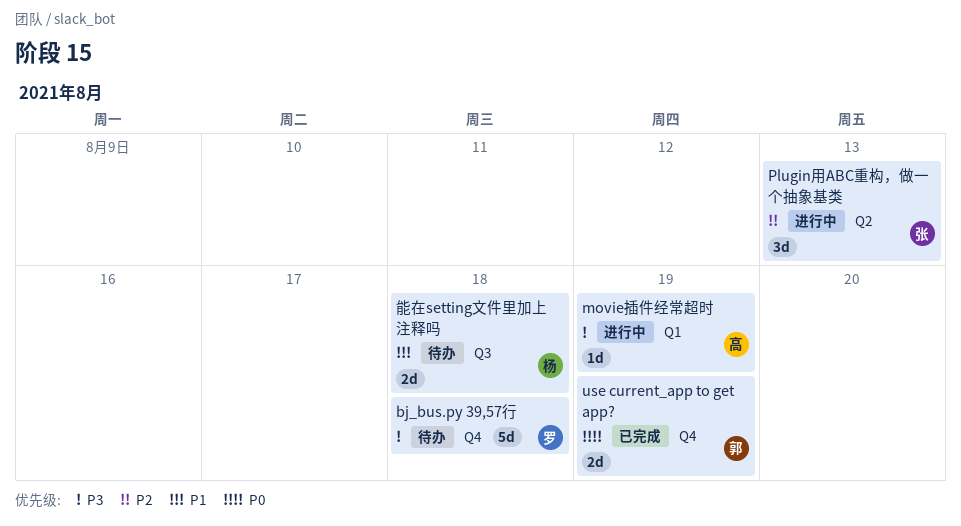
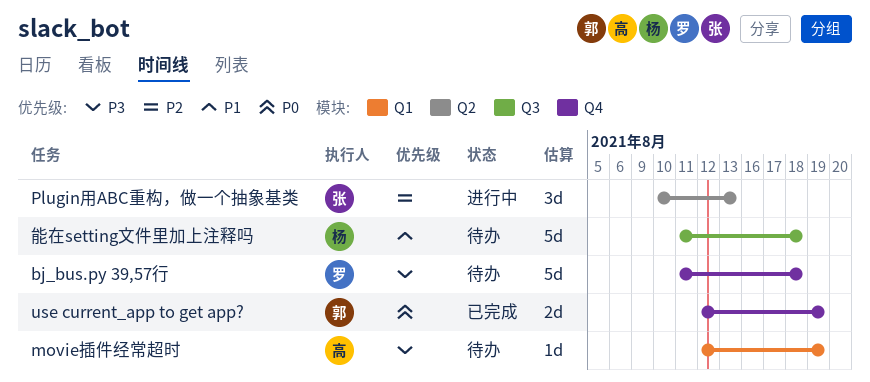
movie插件经常超时, status: 进行中 -> 待办
能在setting文件里加上注释吗, estimate: 2d -> 5d

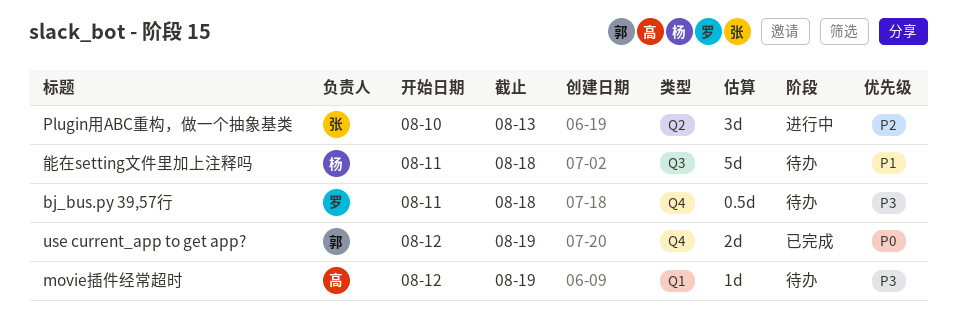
bj_bus.py 39,57行, estimate: 5d -> 0.5d

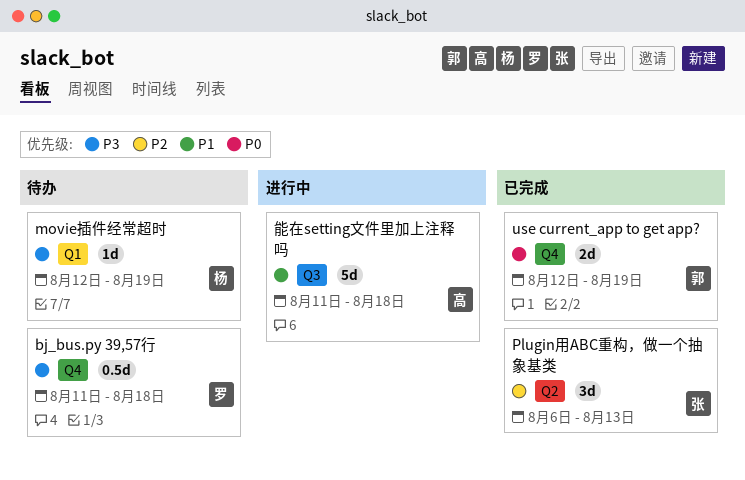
movie插件经常超时, owner: 高 -> 杨
Plugin用ABC重构，做一个抽象基类, status: 进行中 -> 已完成
Plugin用ABC重构，做一个抽象基类, start: Aug 10 -> Aug 6
能在setting文件里加上注释吗, status: 待办 -> 进行中
能在setting文件里加上注释吗, owner: 杨 -> 高

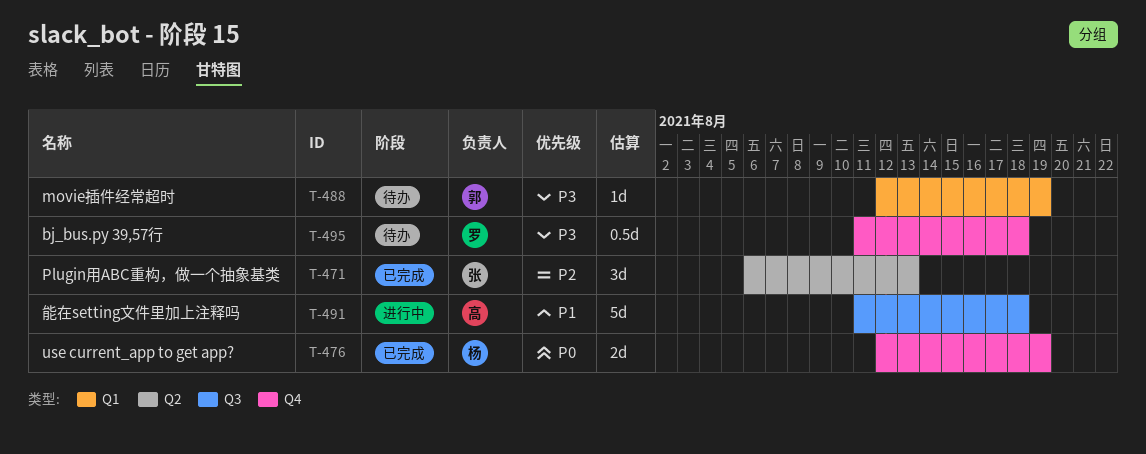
movie插件经常超时, owner: 杨 -> 郭
use current_app to get app?, owner: 郭 -> 杨

